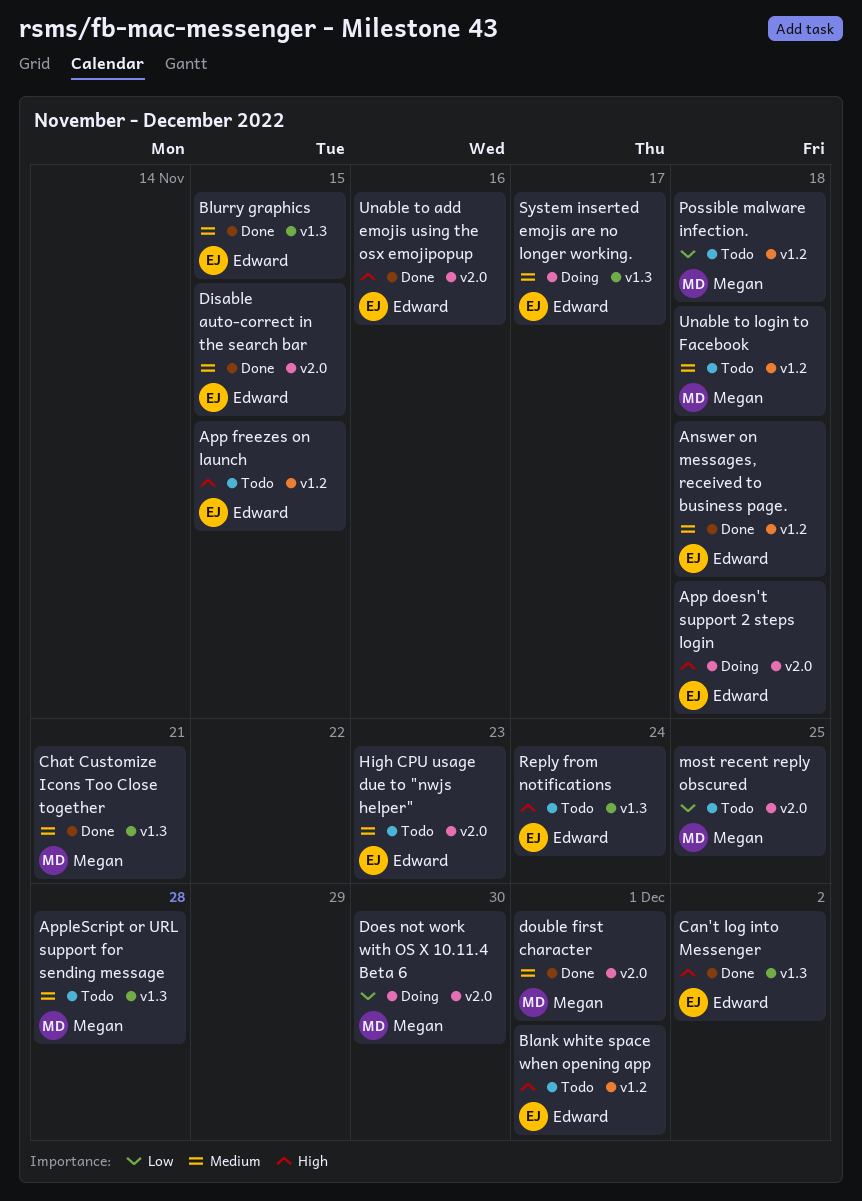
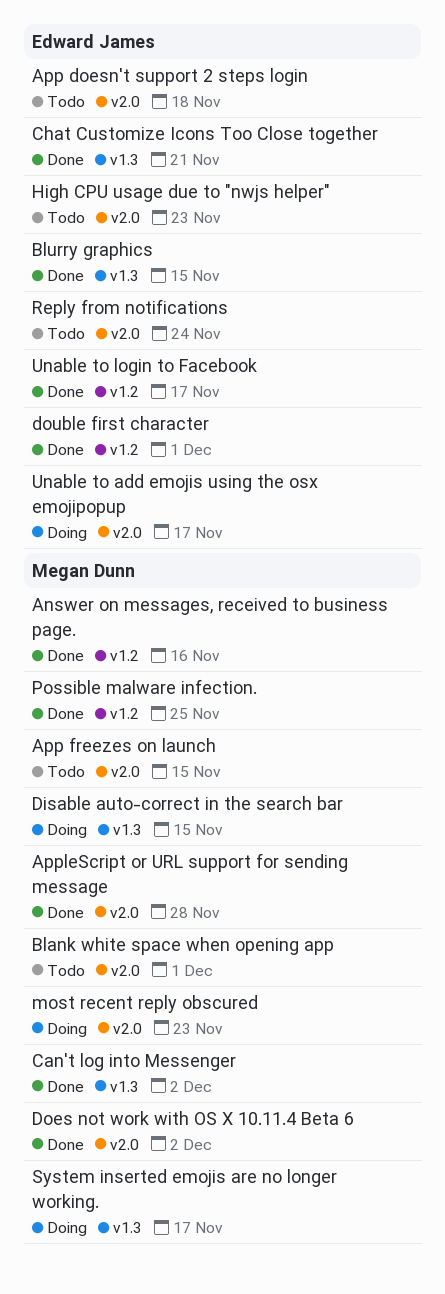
Answer on messages, received to business page., owner: Edward James -> Megan Dunn
Answer on messages, received to business page., due: Nov 18 -> Nov 16
App doesn't support 2 steps login, status: Doing -> Todo
App freezes on launch, owner: Edward James -> Megan Dunn
App freezes on launch, label: v1.2 -> v2.0
AppleScript or URL support for sending message, status: Todo -> Done
AppleScript or URL support for sending message, label: v1.3 -> v2.0
Blank white space when opening app, owner: Edward James -> Megan Dunn
Blank white space when opening app, label: v1.2 -> v2.0
Can't log into Messenger, owner: Edward James -> Megan Dunn
Chat Customize Icons Too Close together, owner: Megan Dunn -> Edward James
Disable auto-correct in the search bar, status: Done -> Doing
Disable auto-correct in the search bar, owner: Edward James -> Megan Dunn
Disable auto-correct in the search bar, label: v2.0 -> v1.3
Does not work with OS X 10.11.4 Beta 6, status: Doing -> Done
Does not work with OS X 10.11.4 Beta 6, due: Nov 30 -> Dec 2
double first character, owner: Megan Dunn -> Edward James
double first character, label: v2.0 -> v1.2
most recent reply obscured, status: Todo -> Doing
most recent reply obscured, due: Nov 25 -> Nov 23
Possible malware infection., status: Todo -> Done
Possible malware infection., due: Nov 18 -> Nov 25
Reply from notifications, label: v1.3 -> v2.0
System inserted emojis are no longer working., owner: Edward James -> Megan Dunn
Unable to add emojis using the osx emojipopup, status: Done -> Doing
Unable to add emojis using the osx emojipopup, due: Nov 16 -> Nov 17
Unable to login to Facebook, status: Todo -> Done
Unable to login to Facebook, owner: Megan Dunn -> Edward James
Unable to login to Facebook, due: Nov 18 -> Nov 17

